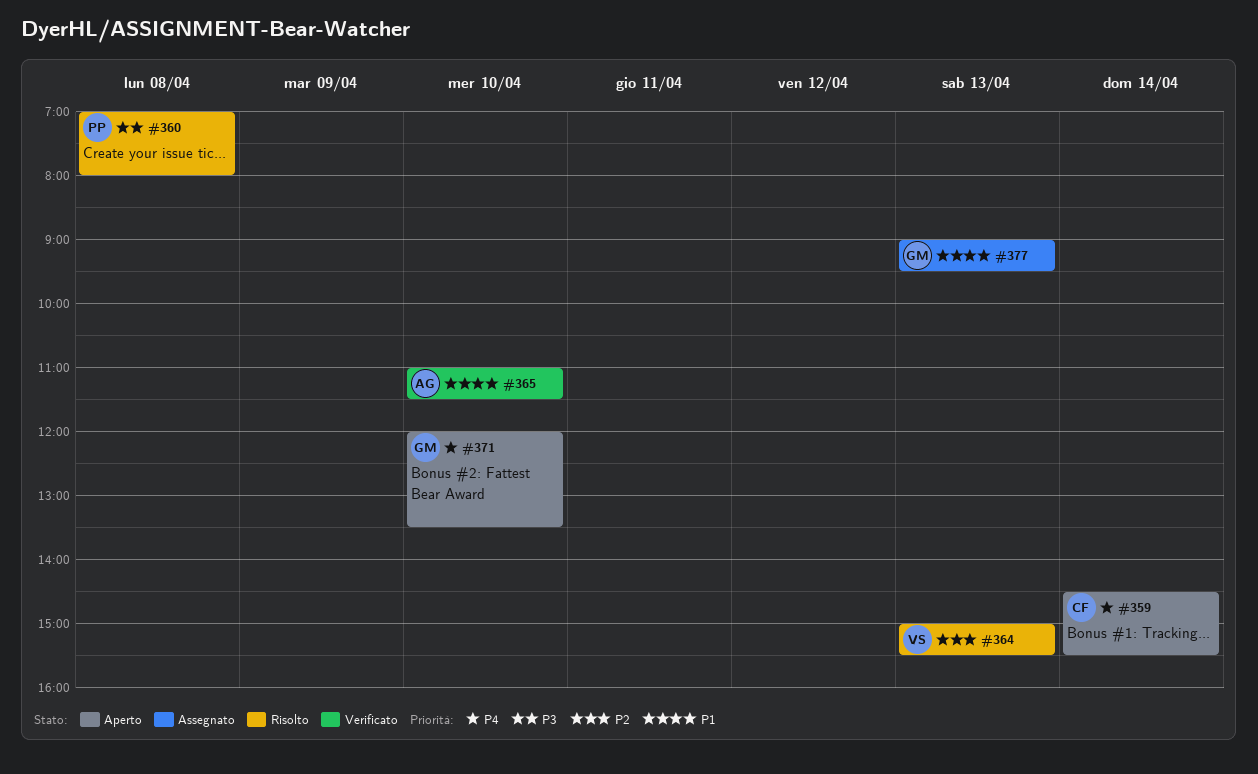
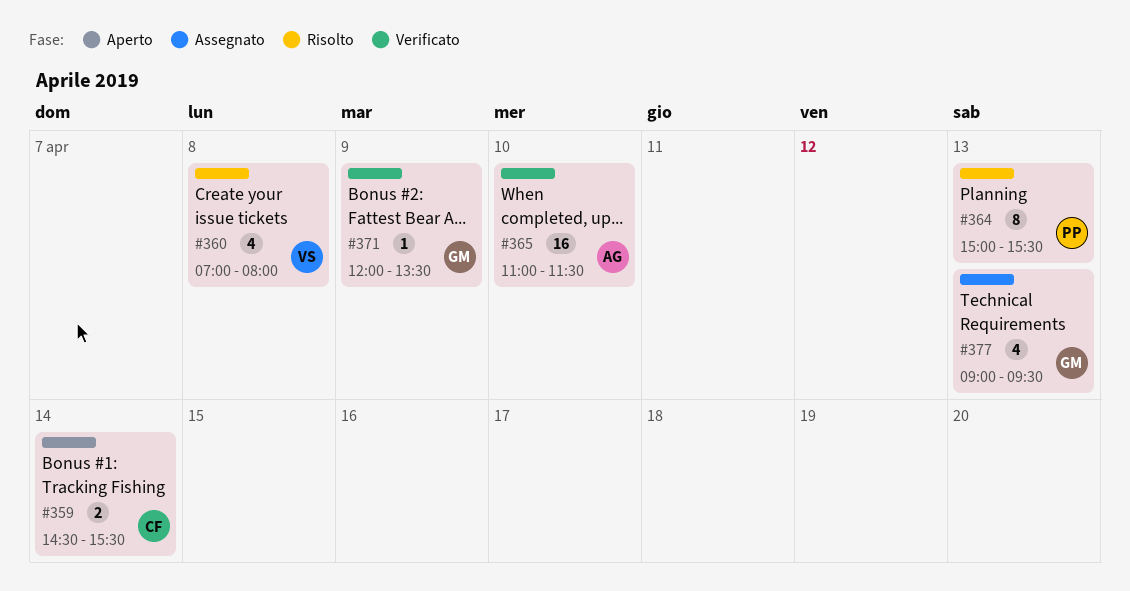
#360, owner: PP -> VS
#364, owner: VS -> PP
#371, status: Aperto -> Verificato
#371, day: Apr 10 -> Apr 9

